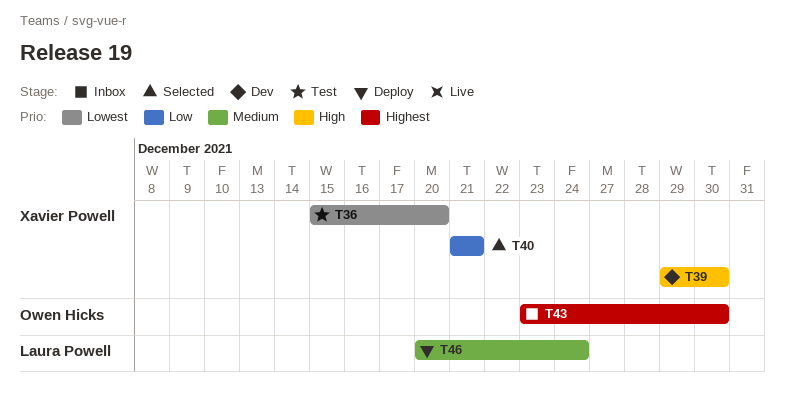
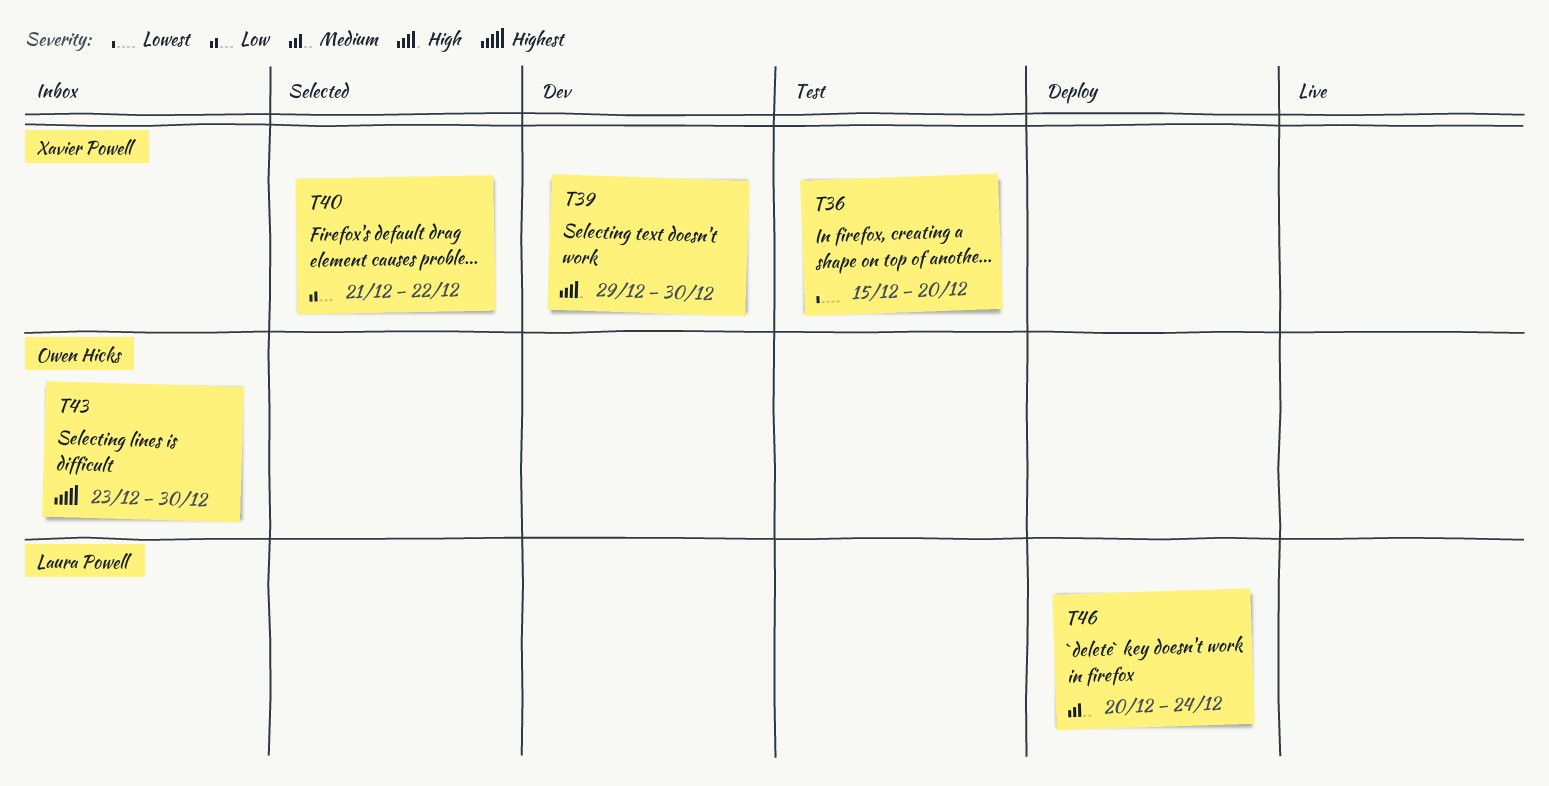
T40, due: Dec 21 -> Dec 22

